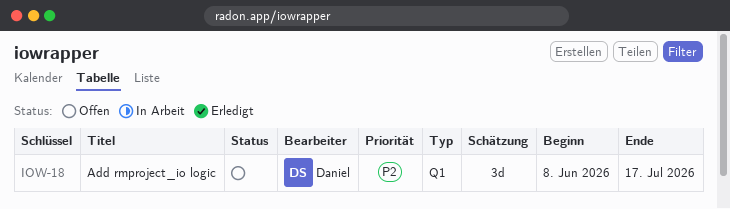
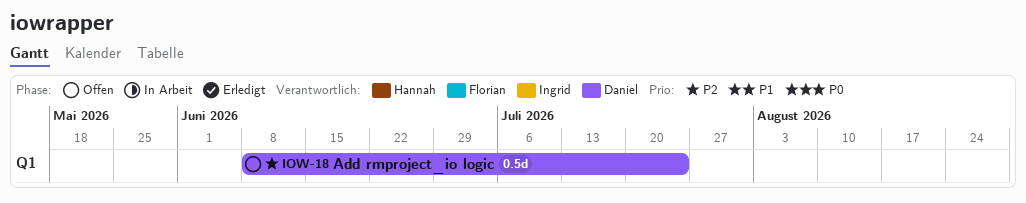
IOW-18, estimate: 3d -> 0.5d
IOW-18, due: Jul 17 -> Jul 24

